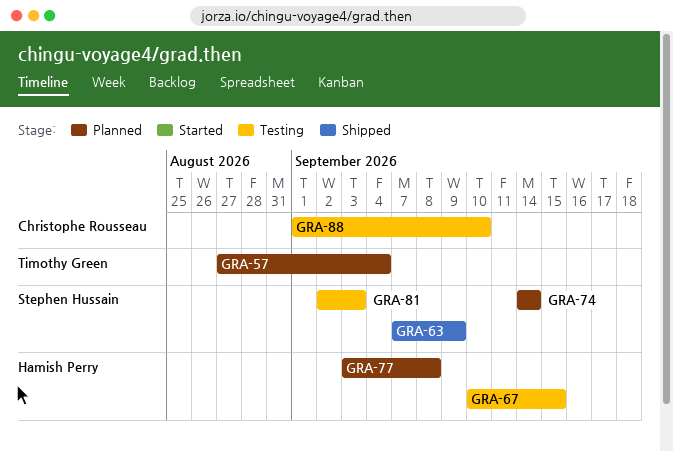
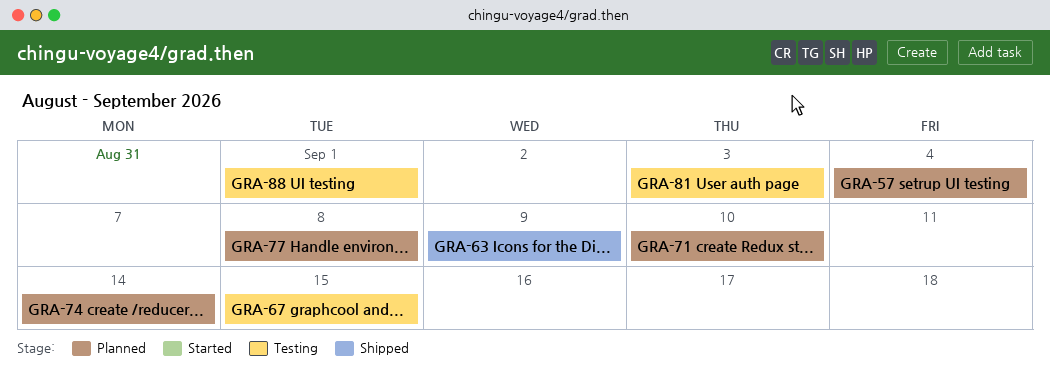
GRA-71: none -> present
GRA-88, due: Sep 10 -> Sep 1

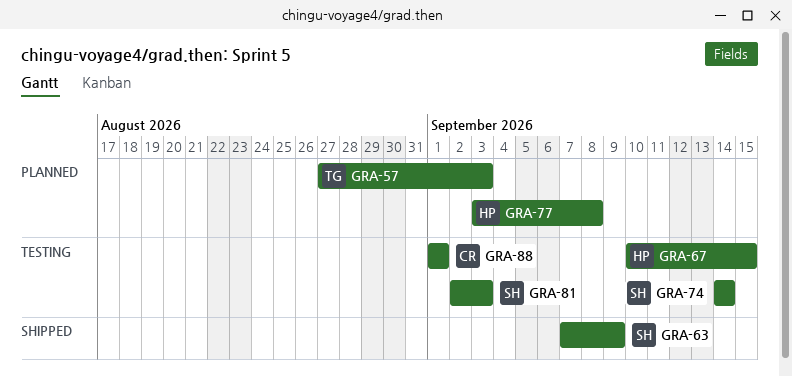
GRA-57, due: Sep 4 -> Sep 3
GRA-71: present -> none
GRA-74, status: Planned -> Testing

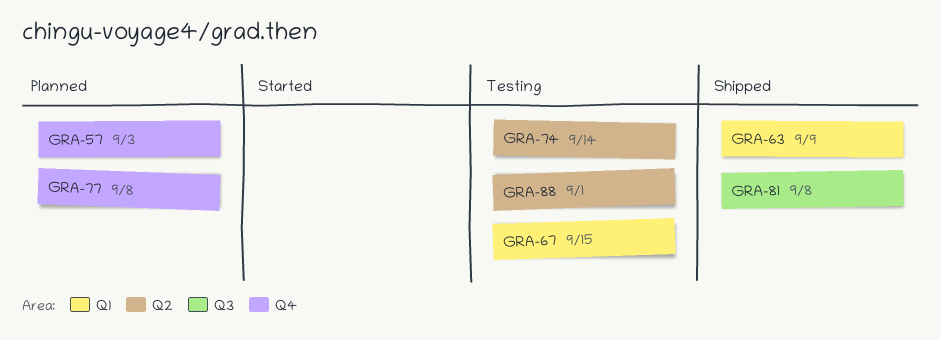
GRA-81, status: Testing -> Shipped
GRA-81, due: Sep 3 -> Sep 8

